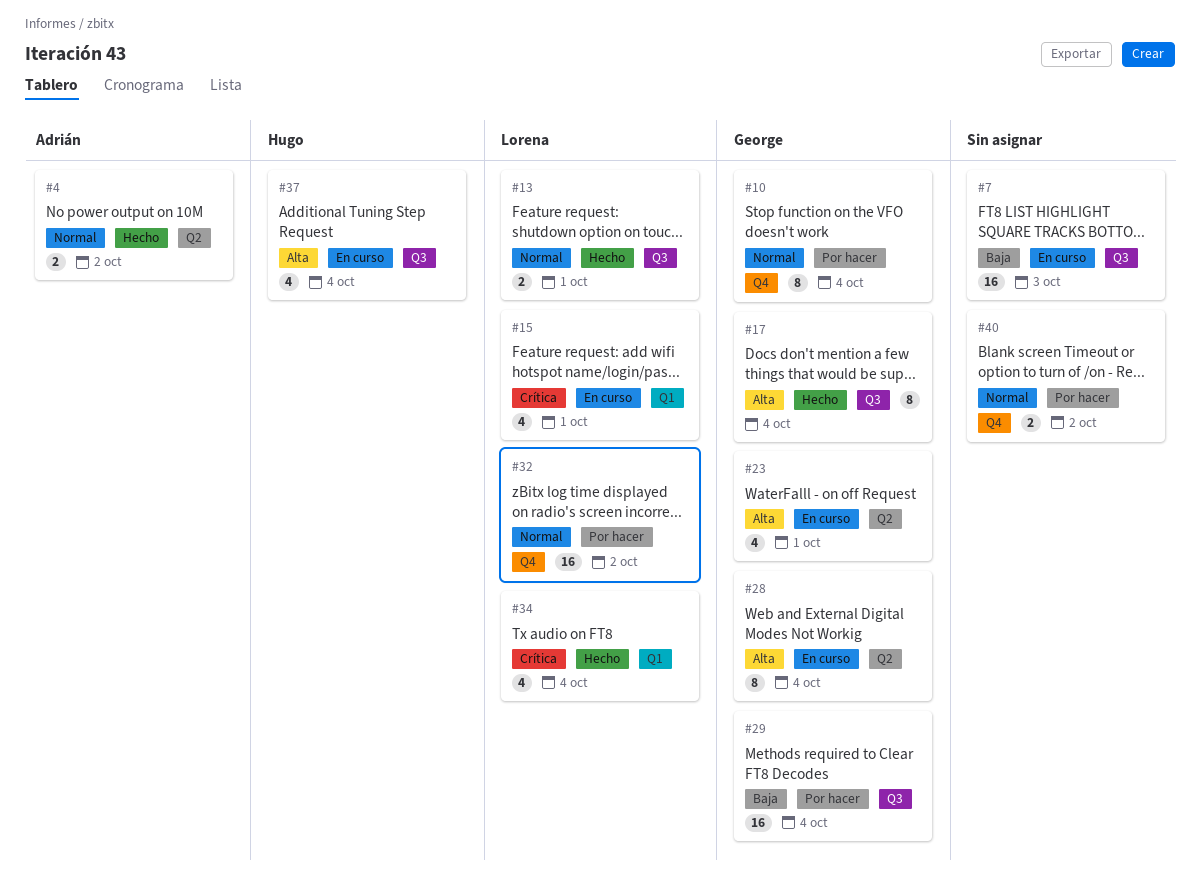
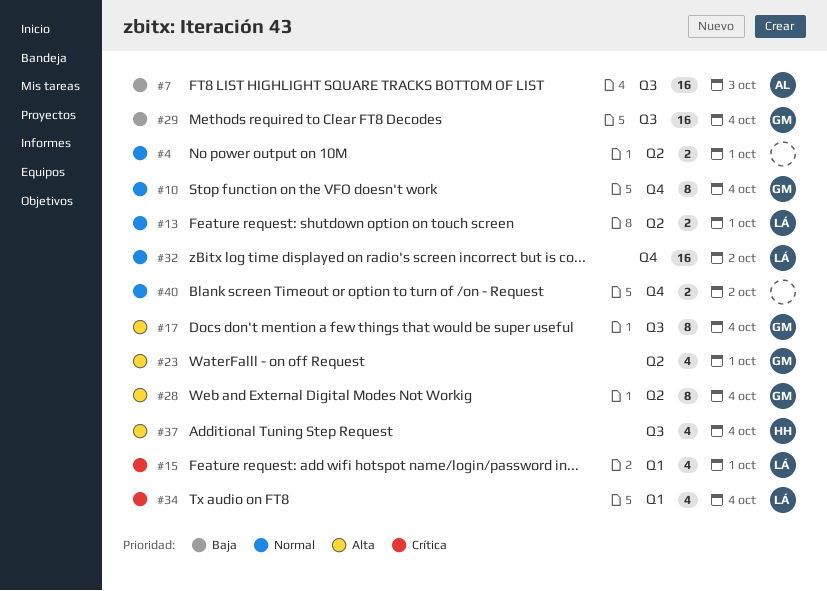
#4, owner: Adrián -> none
#4, due: Oct 2 -> Oct 1
#7, owner: none -> Adrián
#13, label: Q3 -> Q2

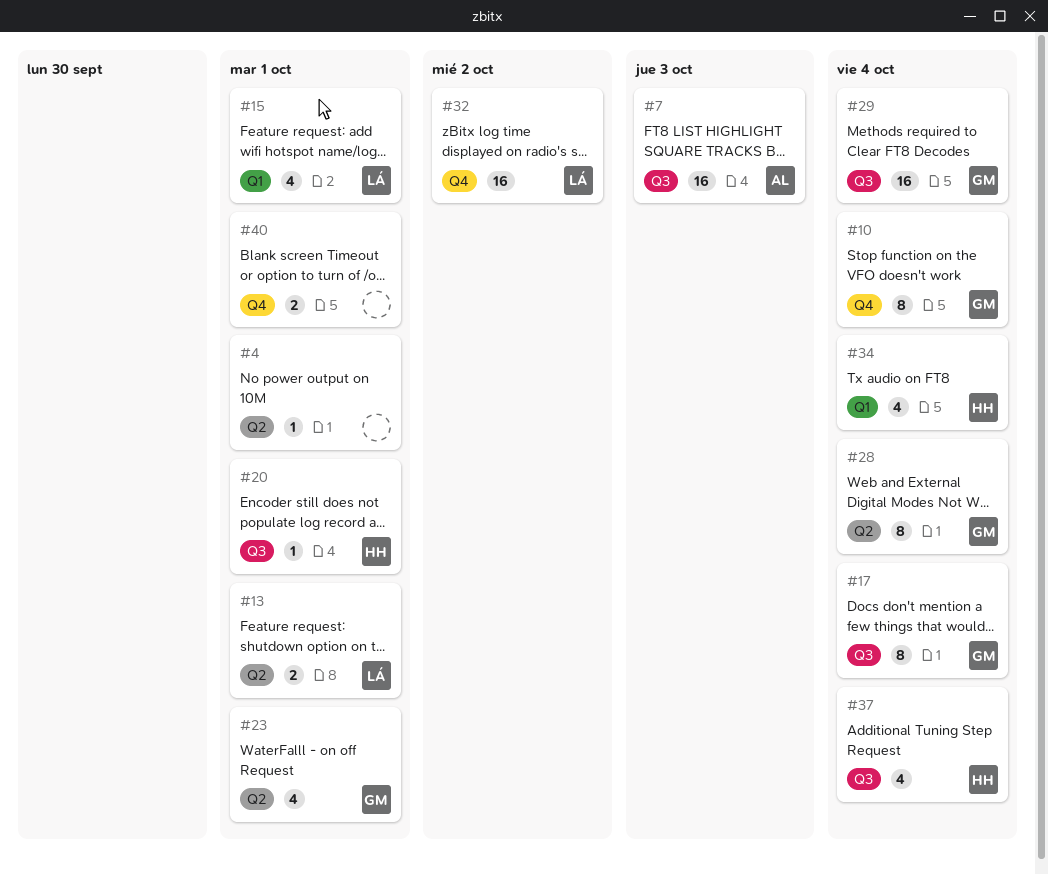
#4, estimate: 2 -> 1
#20: none -> present
#34, owner: LÁ -> HH
#40, due: Oct 2 -> Oct 1

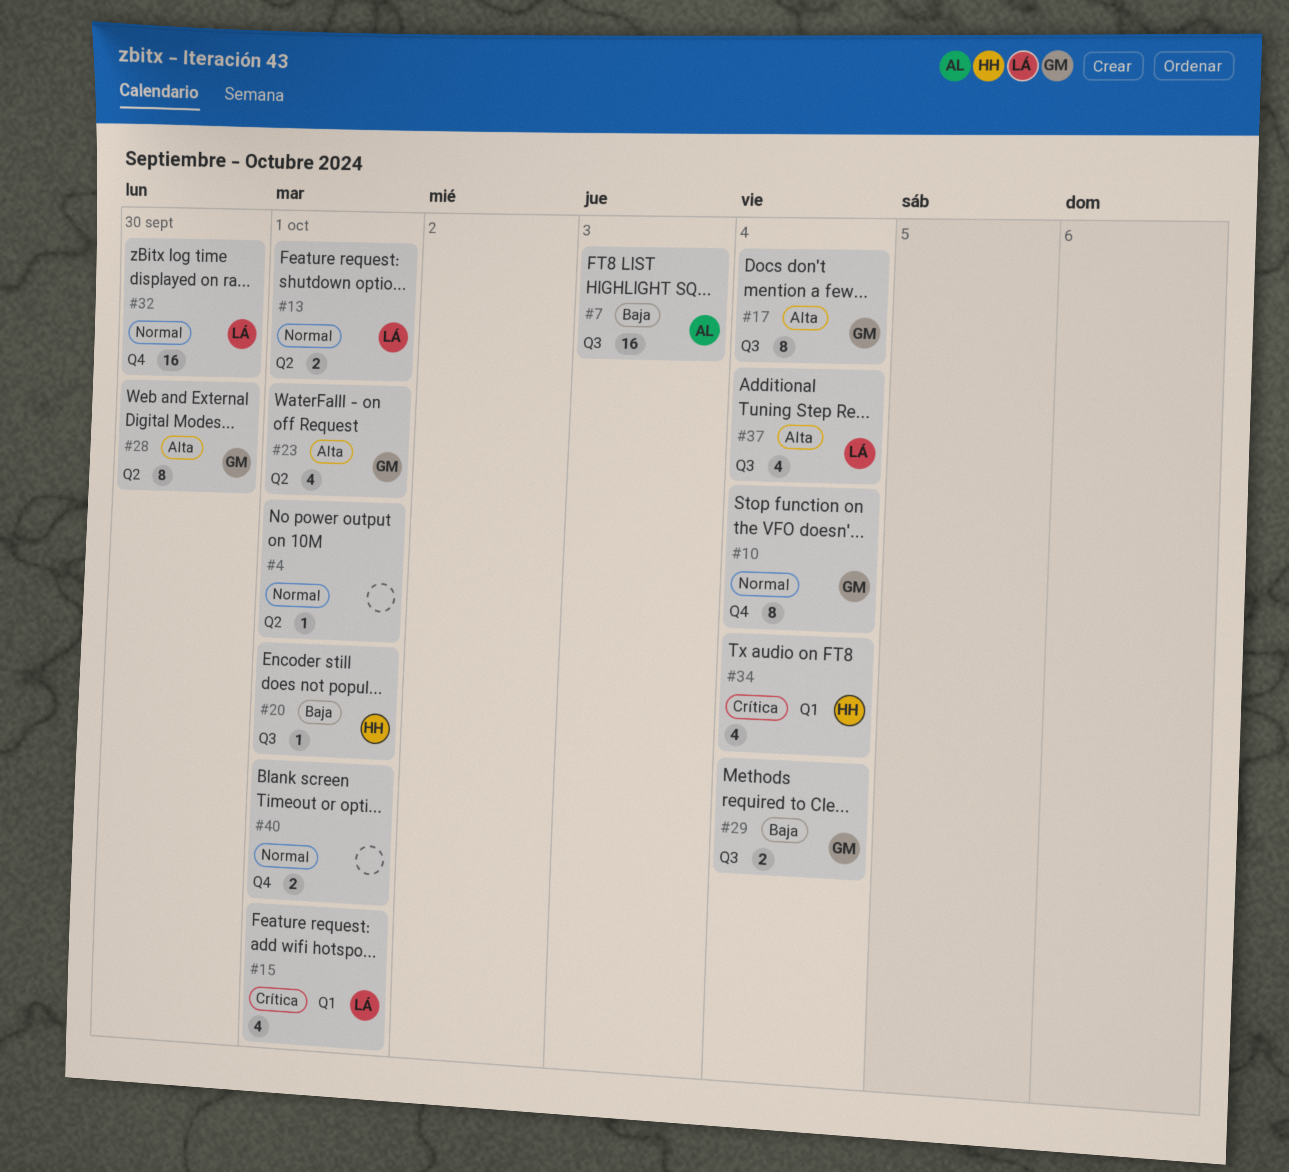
#28, due: Oct 4 -> Sep 30
#29, estimate: 16 -> 2
#32, due: Oct 2 -> Sep 30
#37, owner: HH -> LÁ

